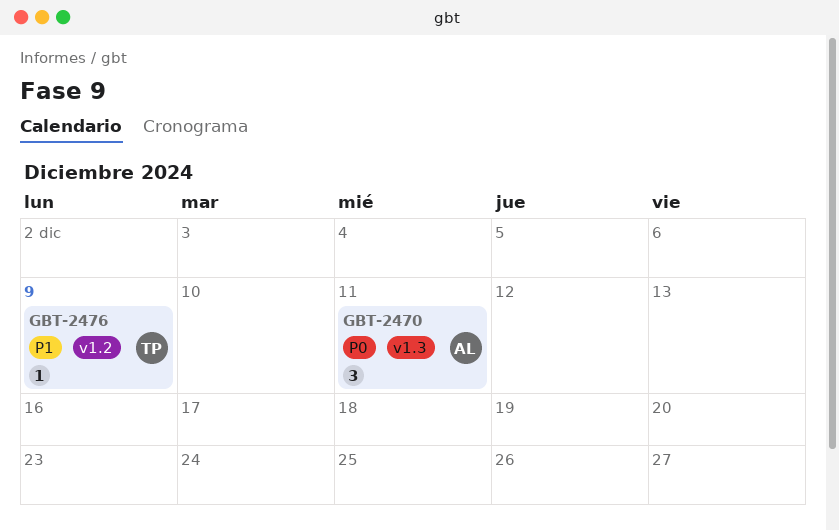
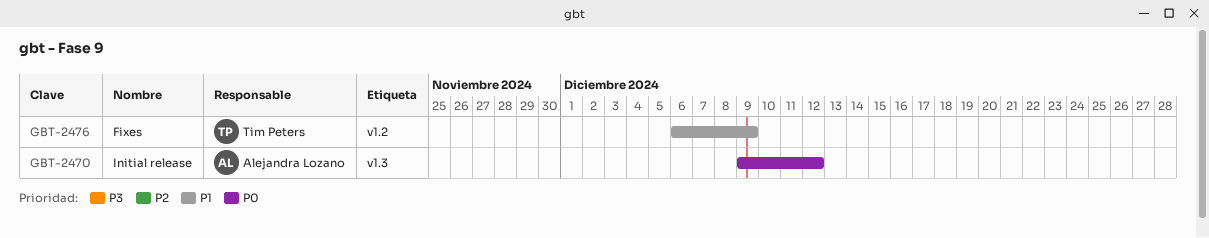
GBT-2470, due: Dec 11 -> Dec 12

